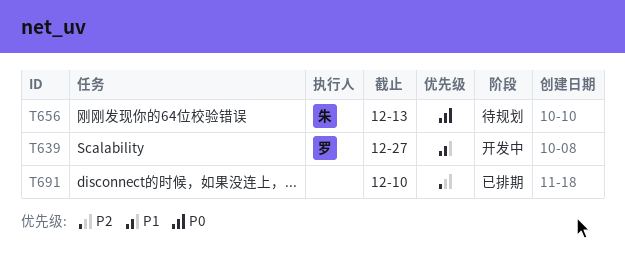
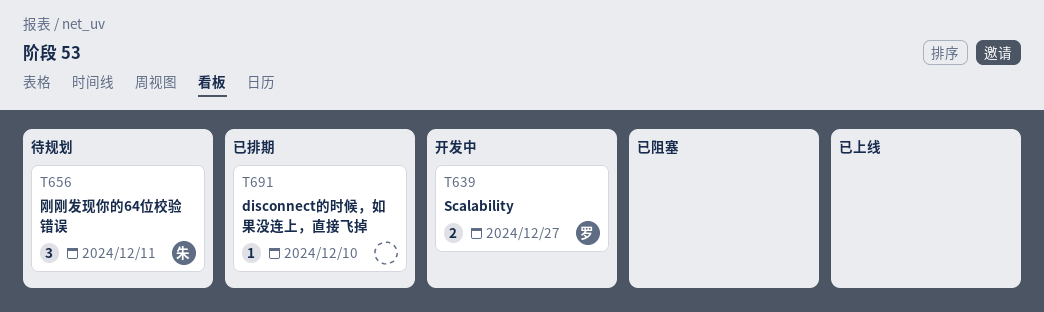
T656, due: Dec 13 -> Dec 11

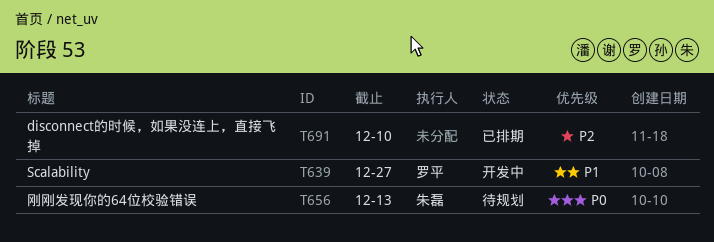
T656, due: Dec 11 -> Dec 13

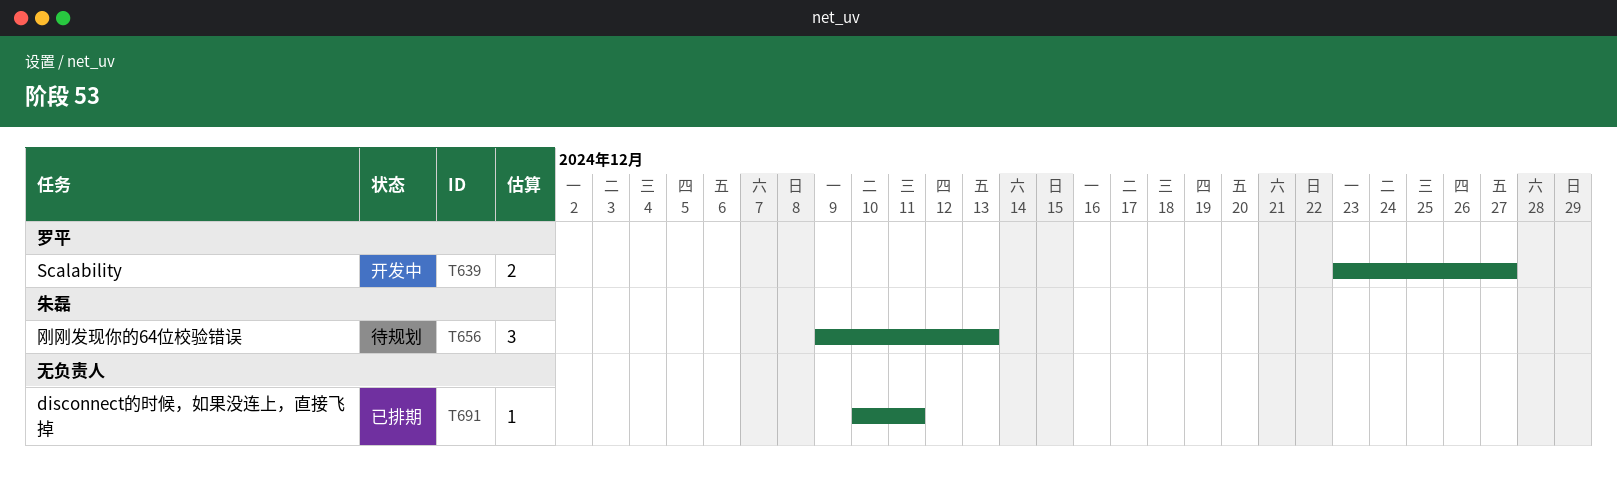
T691, due: Dec 10 -> Dec 11

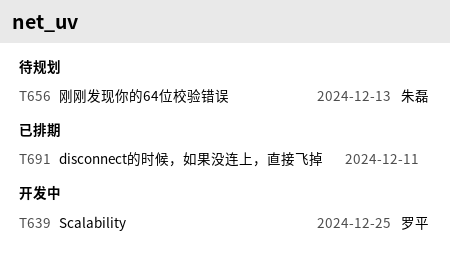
T639, due: Dec 27 -> Dec 25

